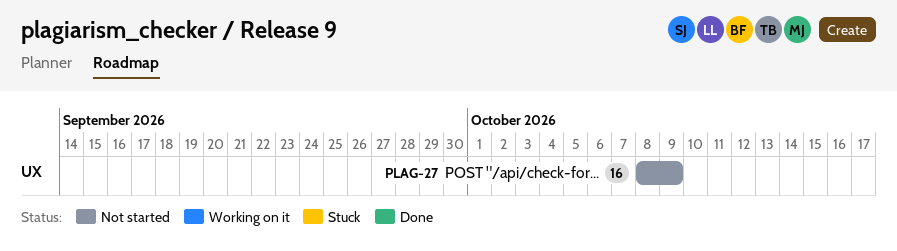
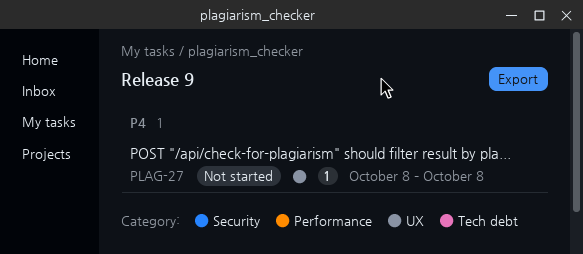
PLAG-27, estimate: 16 -> 1
PLAG-27, due: Oct 9 -> Oct 8

